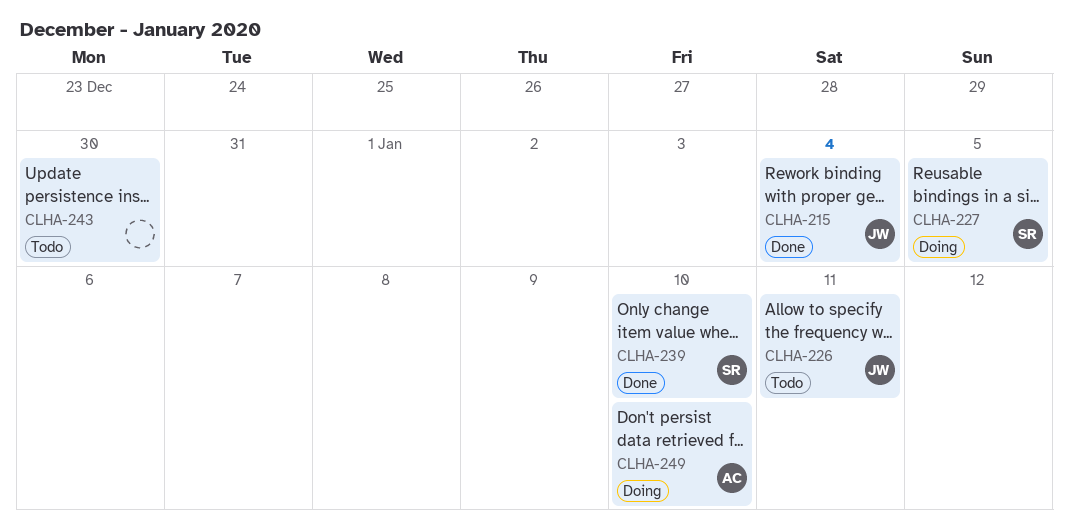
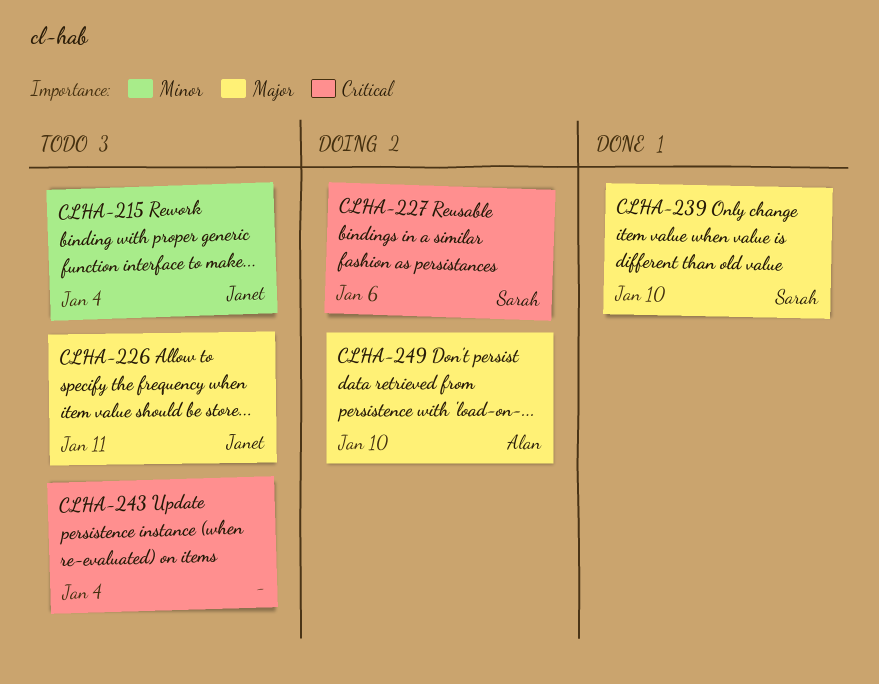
CLHA-215, status: Done -> Todo
CLHA-227, due: Jan 5 -> Jan 6
CLHA-243, due: Dec 30 -> Jan 4

